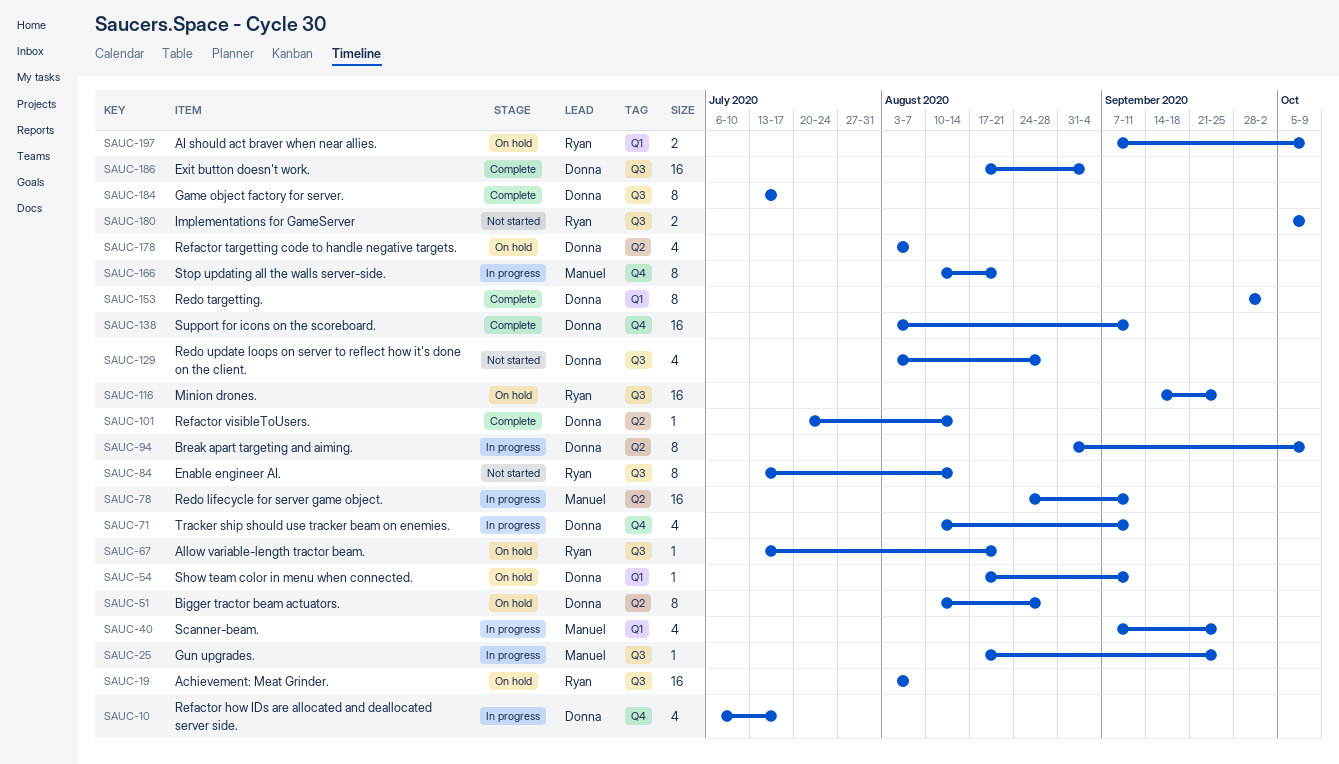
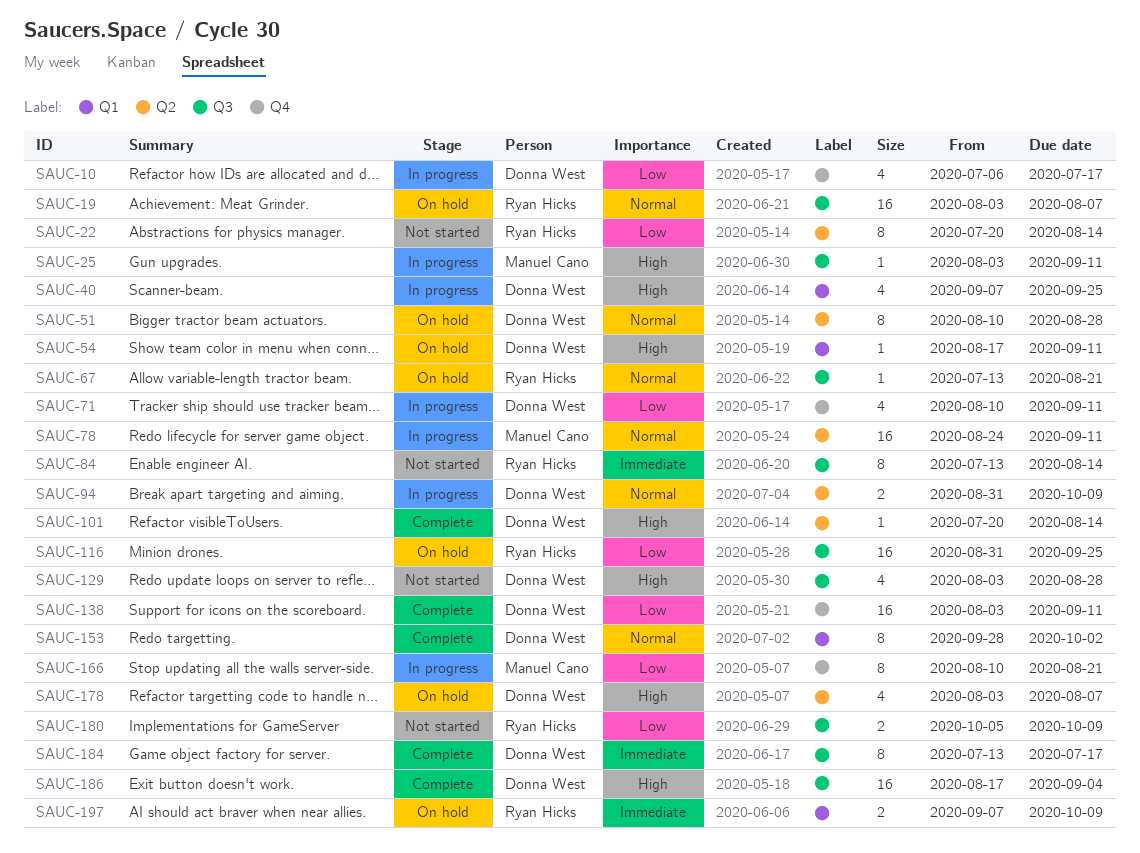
SAUC-22: none -> present
SAUC-25, start: Aug 17 -> Aug 3
SAUC-25, due: Sep 25 -> Sep 11
SAUC-40, owner: Manuel Cano -> Donna West
SAUC-94, estimate: 8 -> 2
SAUC-116, start: Sep 14 -> Aug 31

